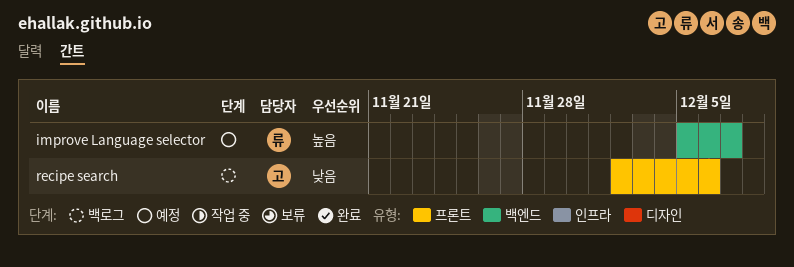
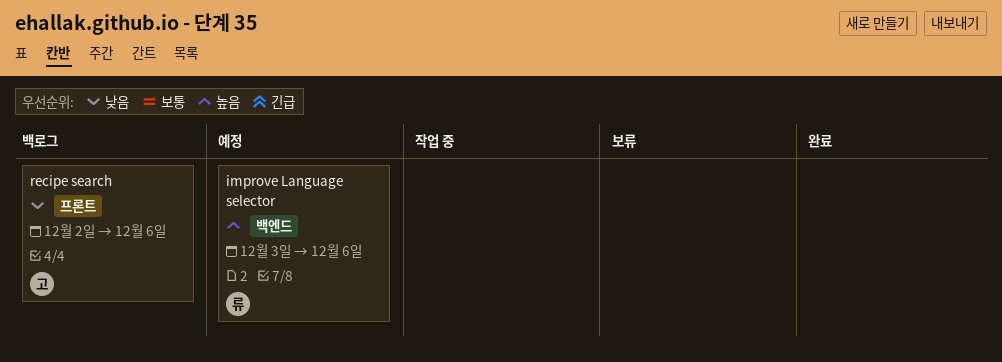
improve Language selector, start: Dec 5 -> Dec 3
improve Language selector, due: Dec 7 -> Dec 6

